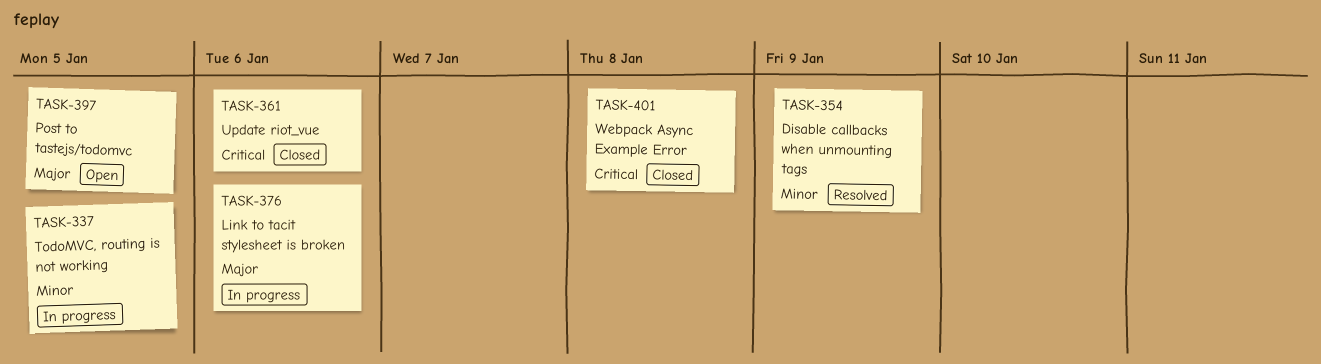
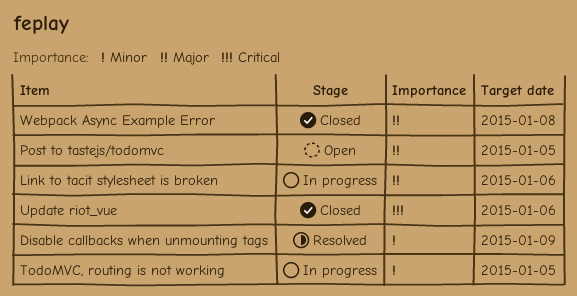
Webpack Async Example Error, priority: Critical -> Major

